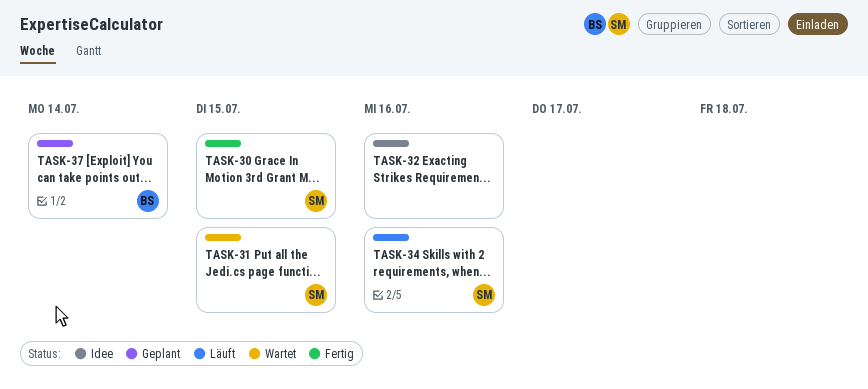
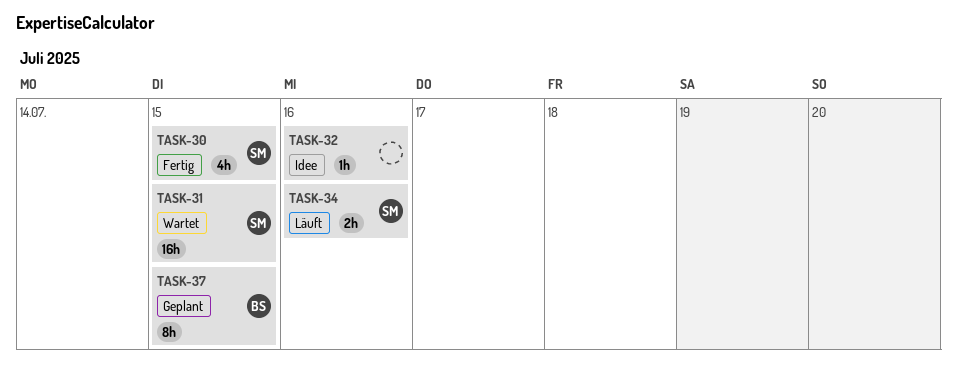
TASK-37, due: Jul 14 -> Jul 15

